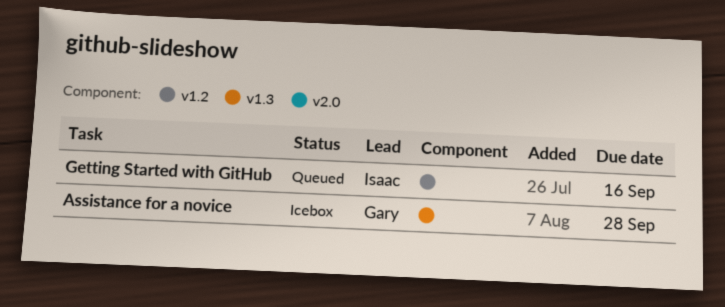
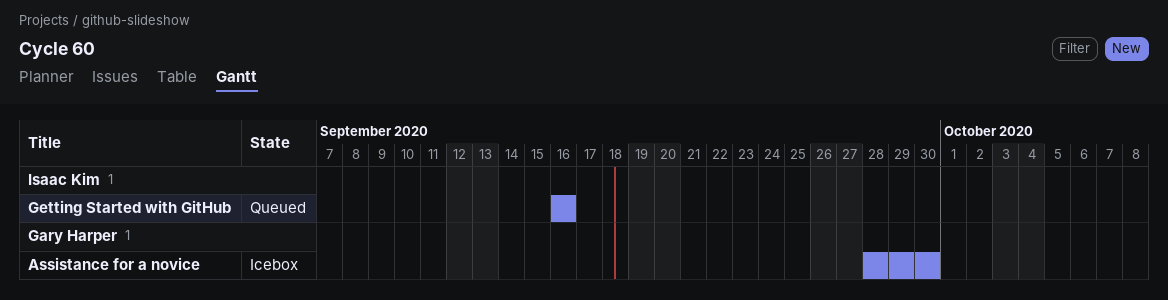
Assistance for a novice, due: Sep 28 -> Sep 30

